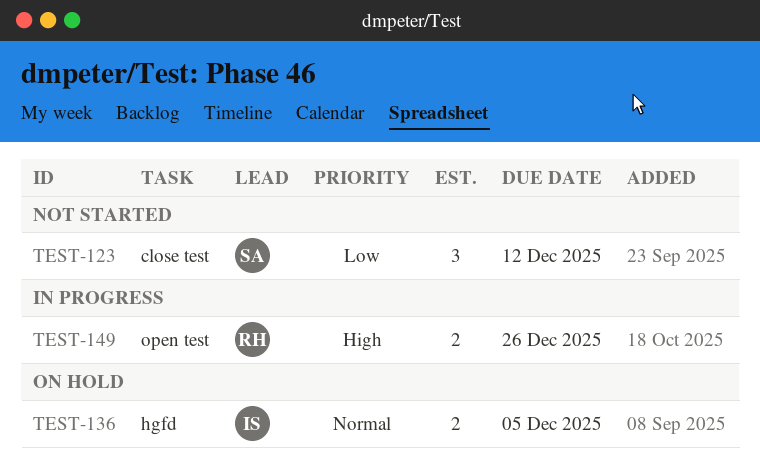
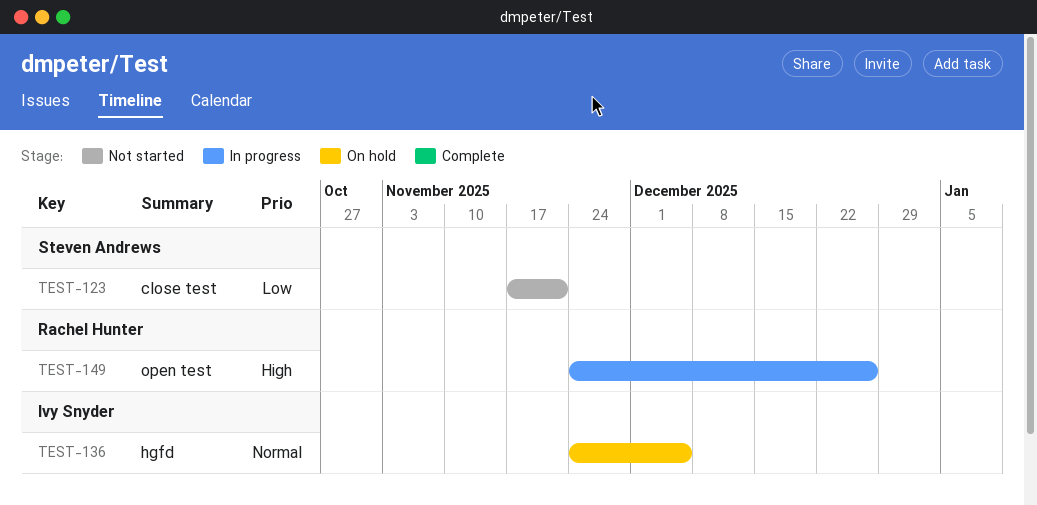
TEST-123, due: Dec 12 -> Nov 21

